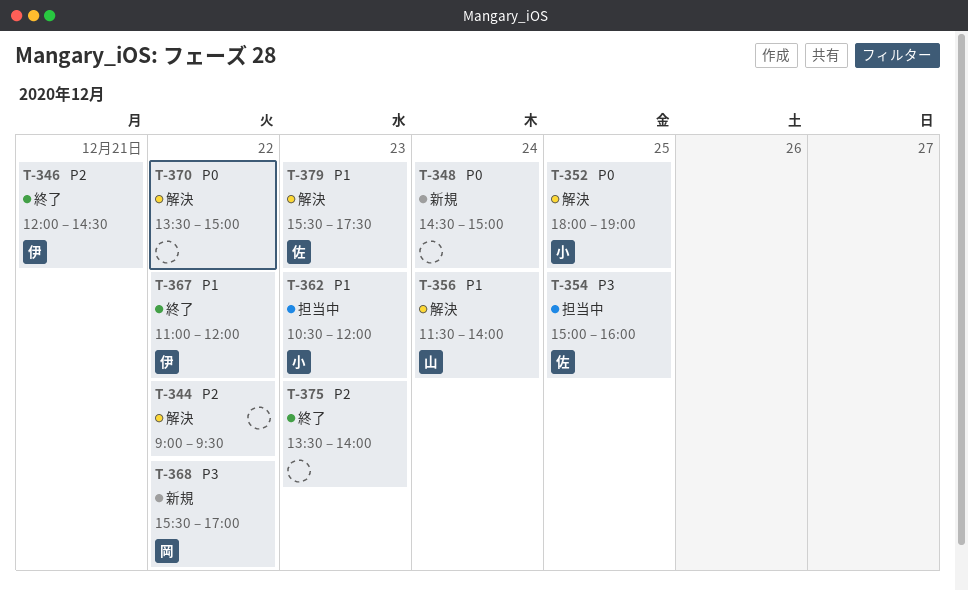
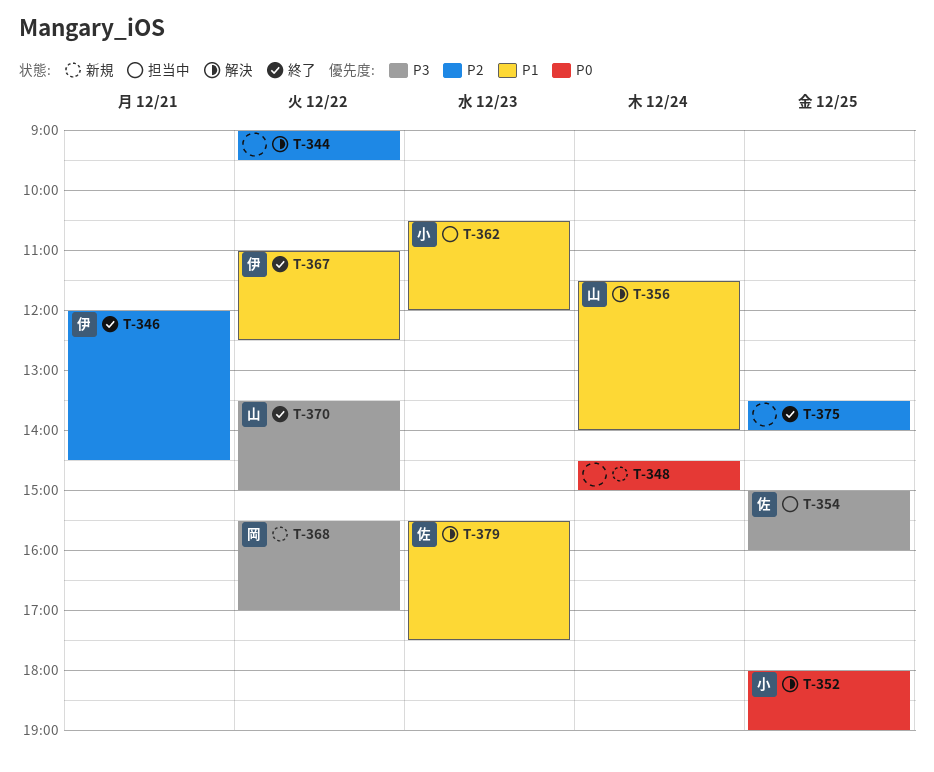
T-367, ends: 12:00 -> 12:30
T-370, status: 解決 -> 終了
T-370, owner: none -> 山
T-370, priority: P0 -> P3
T-375, day: Dec 23 -> Dec 25

